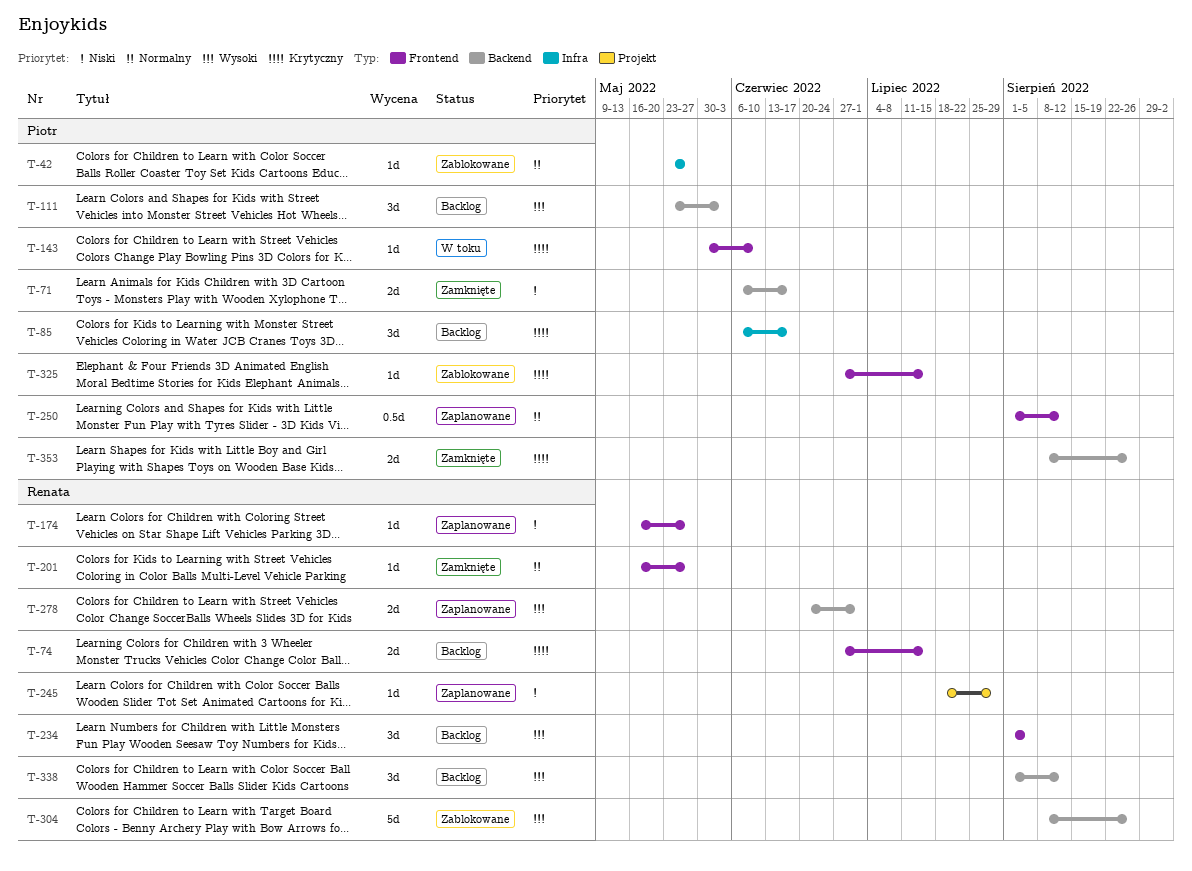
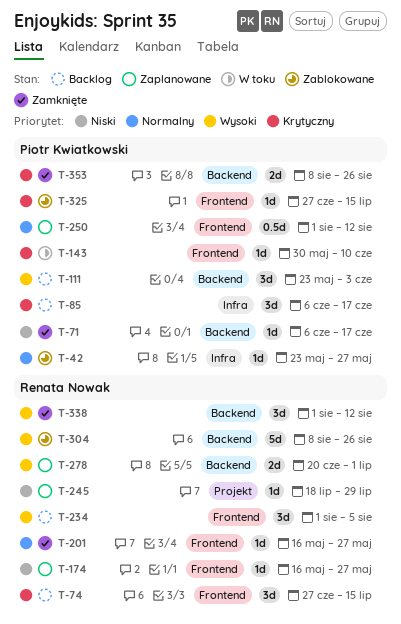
T-71, estimate: 2d -> 1d
T-74, estimate: 2d -> 3d
T-338, status: Backlog -> Zamknięte

